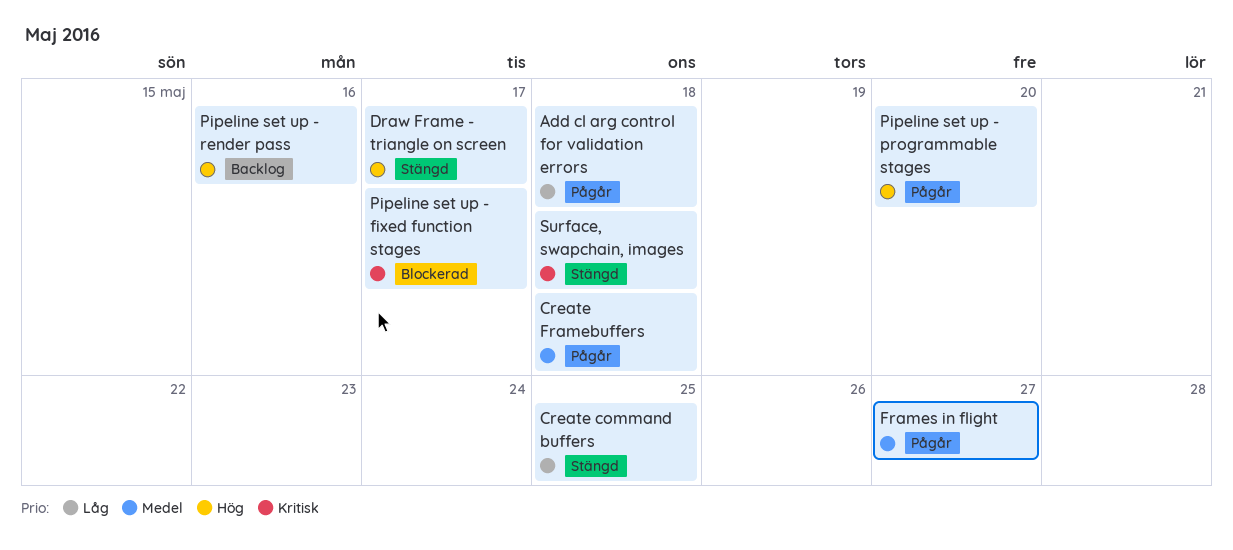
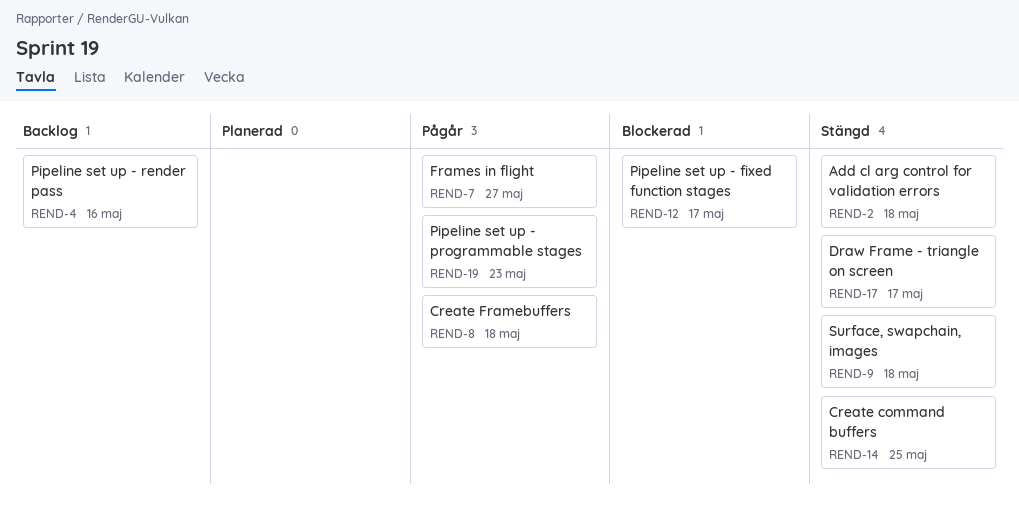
Add cl arg control for validation errors, status: Pågår -> Stängd
Pipeline set up - programmable stages, due: May 20 -> May 23

